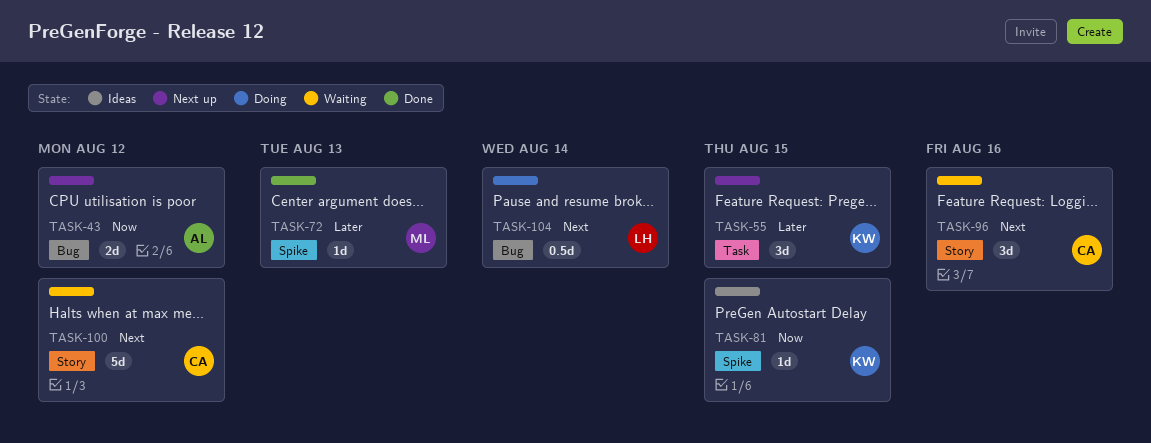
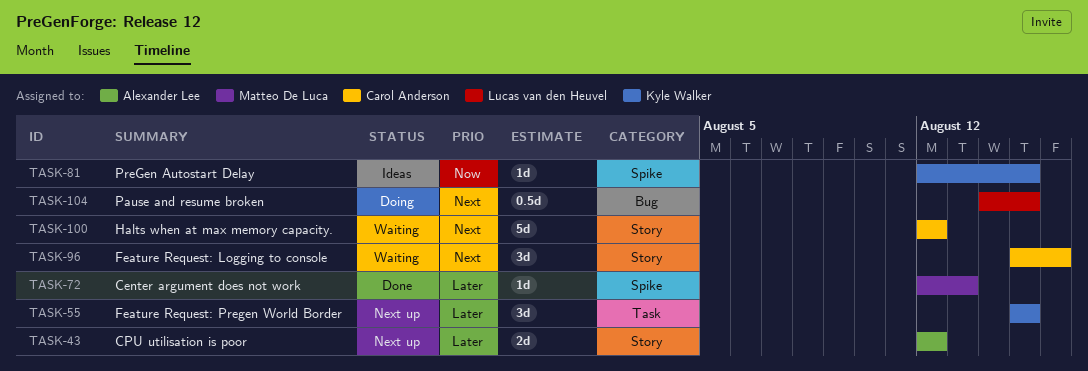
TASK-43, priority: Now -> Later
TASK-43, label: Bug -> Story
TASK-104, due: Aug 14 -> Aug 15

